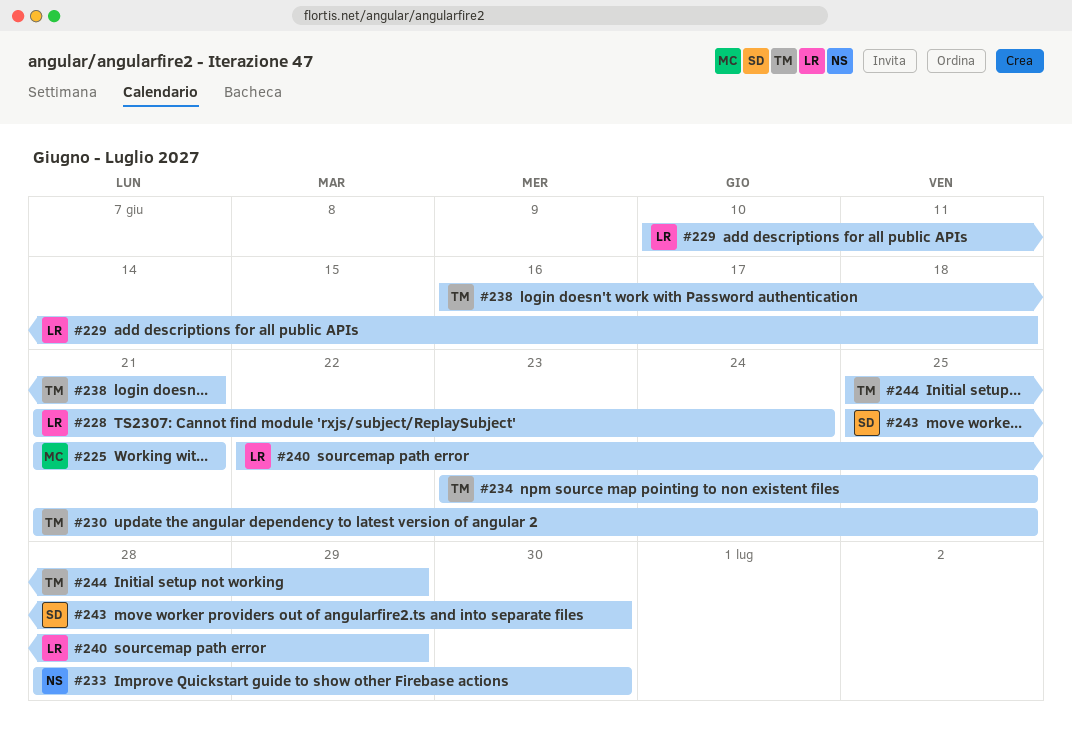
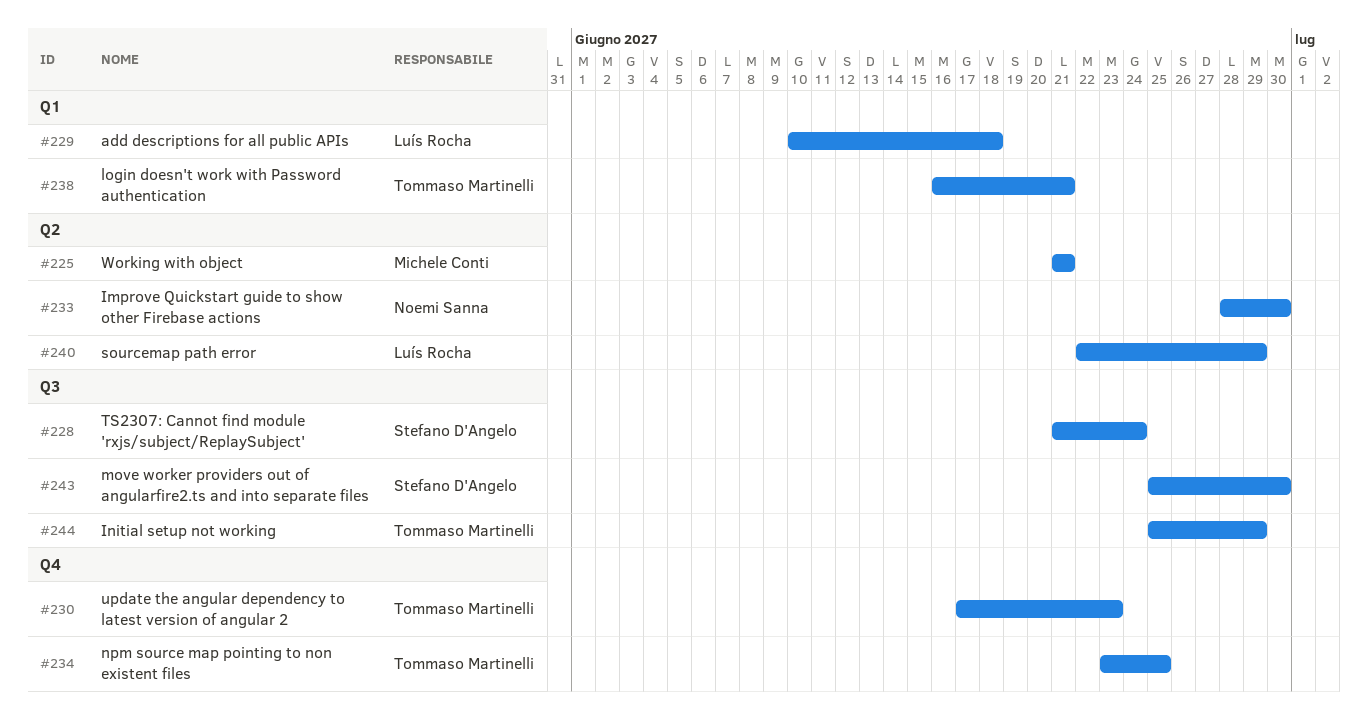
#228, owner: Luís Rocha -> Stefano D'Angelo
#230, start: Jun 21 -> Jun 17
#230, due: Jun 25 -> Jun 23

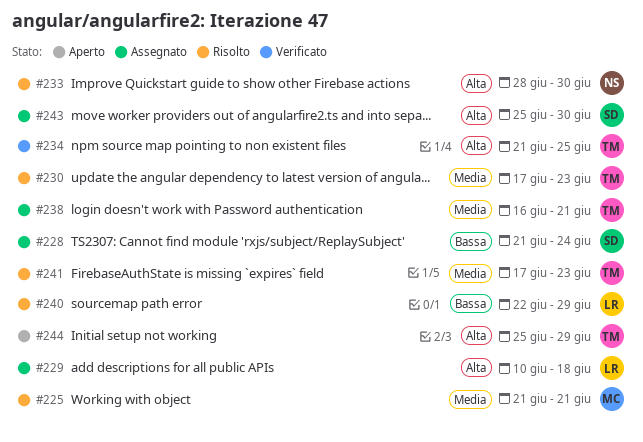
#234, start: Jun 23 -> Jun 21
#241: none -> present

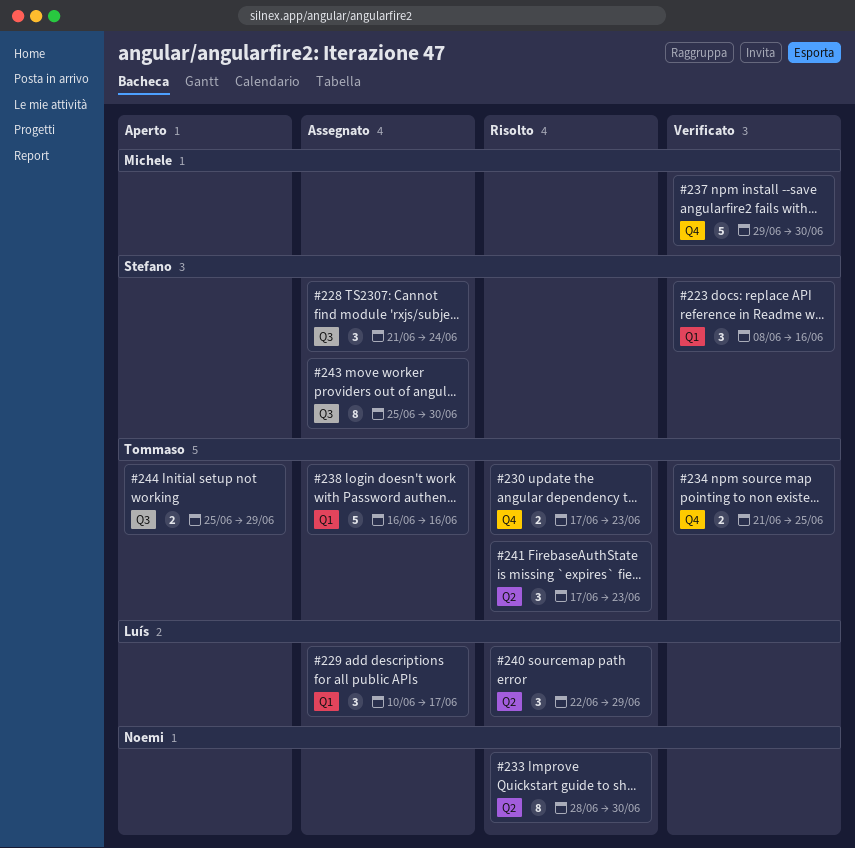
#223: none -> present
#225: present -> none
#229, due: Jun 18 -> Jun 17
#237: none -> present
#238, due: Jun 21 -> Jun 16

